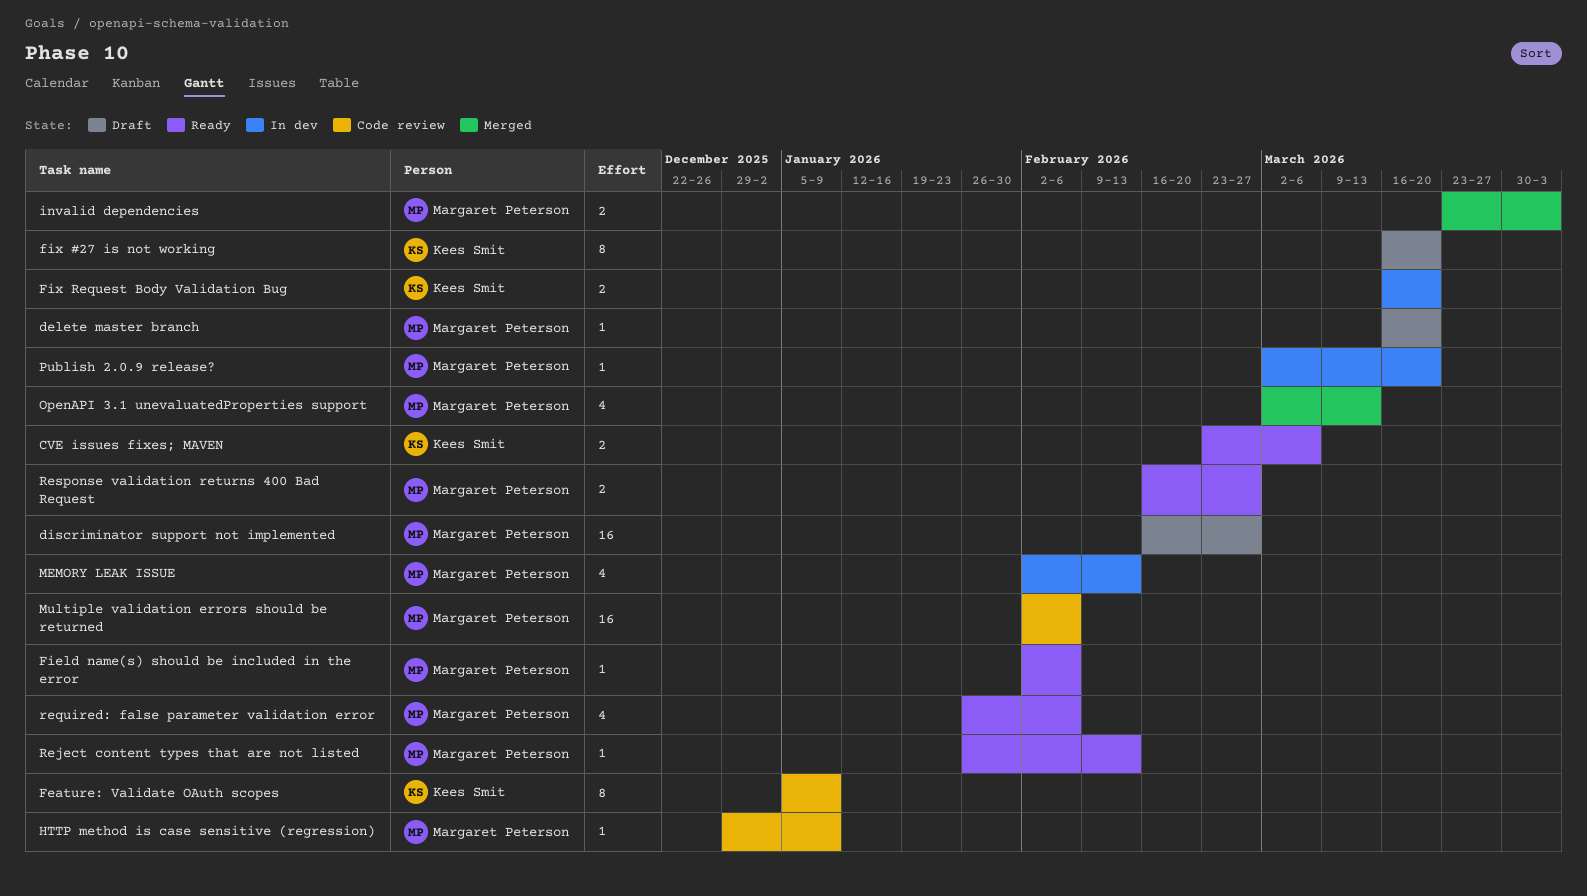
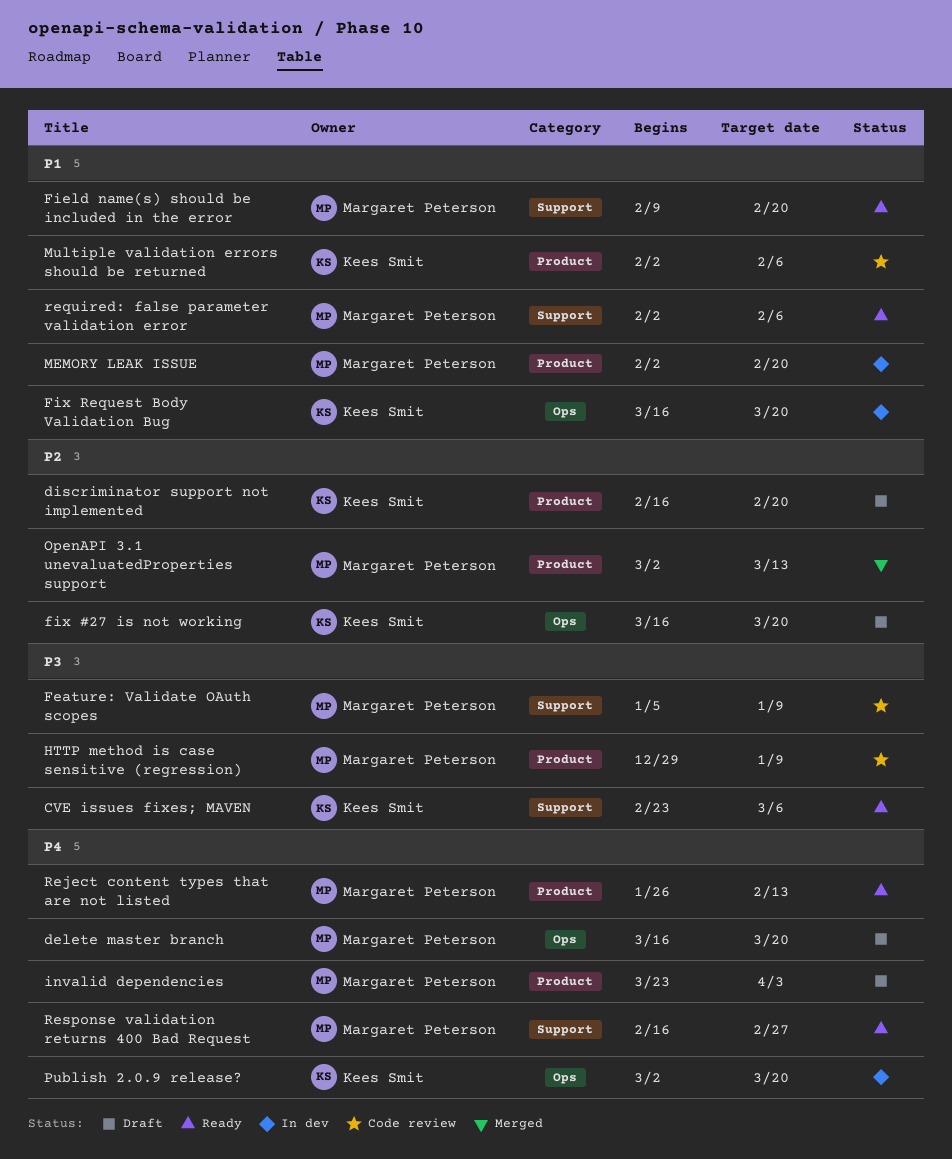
discriminator support not implemented, owner: Margaret Peterson -> Kees Smit
discriminator support not implemented, due: Feb 27 -> Feb 20
Feature: Validate OAuth scopes, owner: Kees Smit -> Margaret Peterson
Field name(s) should be included in the error, start: Feb 2 -> Feb 9
Field name(s) should be included in the error, due: Feb 6 -> Feb 20
invalid dependencies, status: Merged -> Draft
MEMORY LEAK ISSUE, due: Feb 13 -> Feb 20
Multiple validation errors should be returned, owner: Margaret Peterson -> Kees Smit
Publish 2.0.9 release?, owner: Margaret Peterson -> Kees Smit
required: false parameter validation error, start: Jan 26 -> Feb 2

